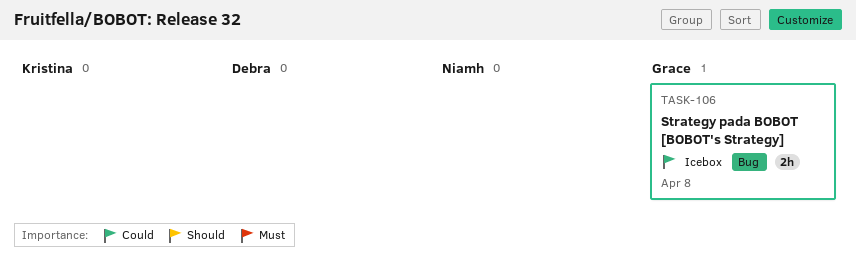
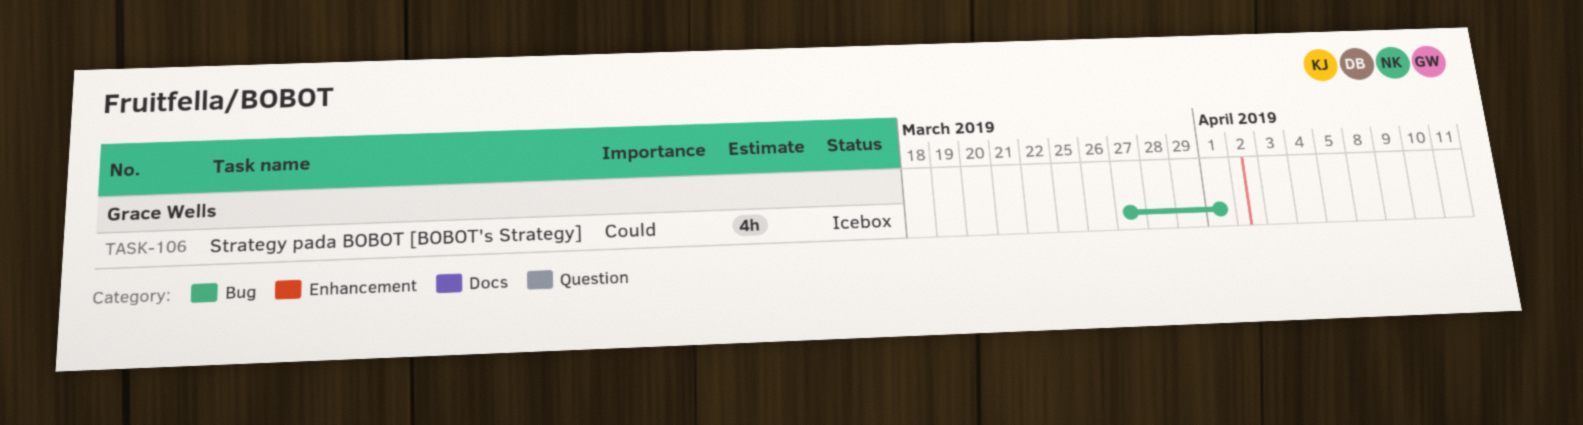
TASK-106, estimate: 2h -> 4h
TASK-106, due: Apr 8 -> Apr 1

